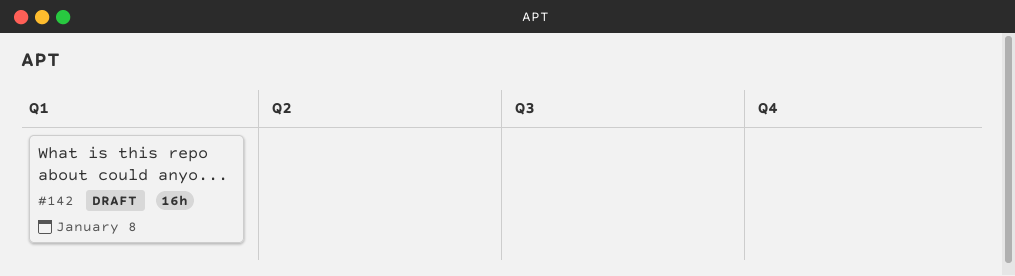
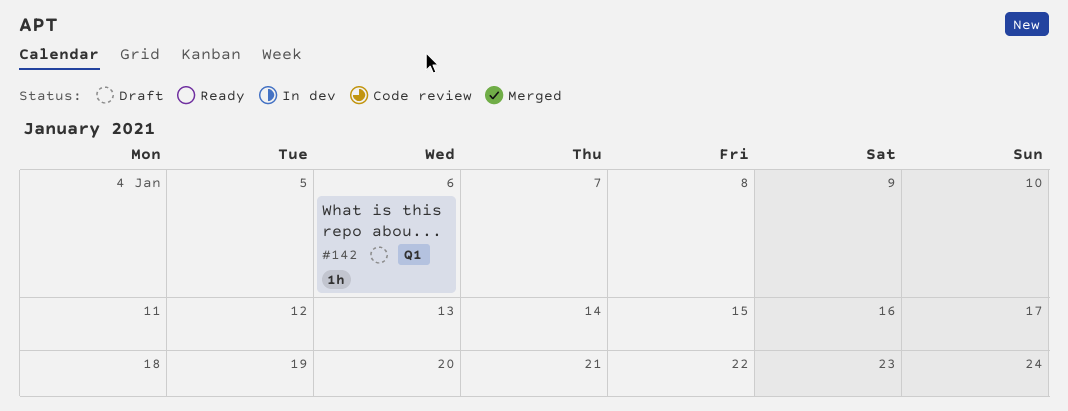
#142, estimate: 16h -> 1h
#142, due: Jan 8 -> Jan 6

